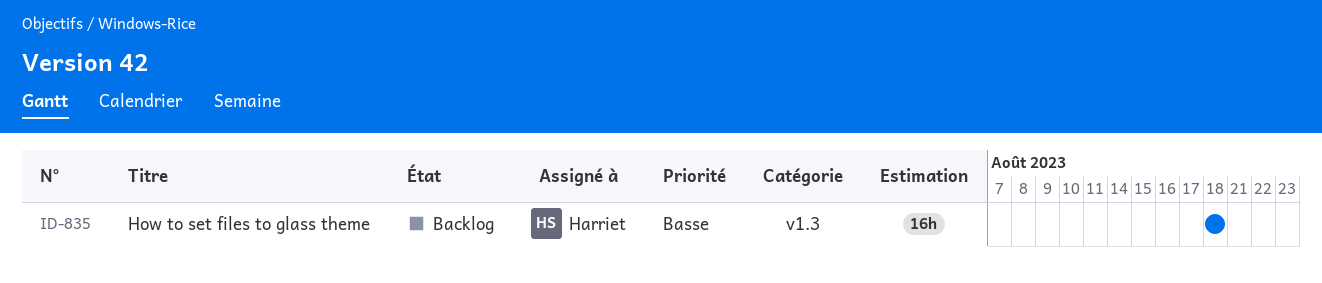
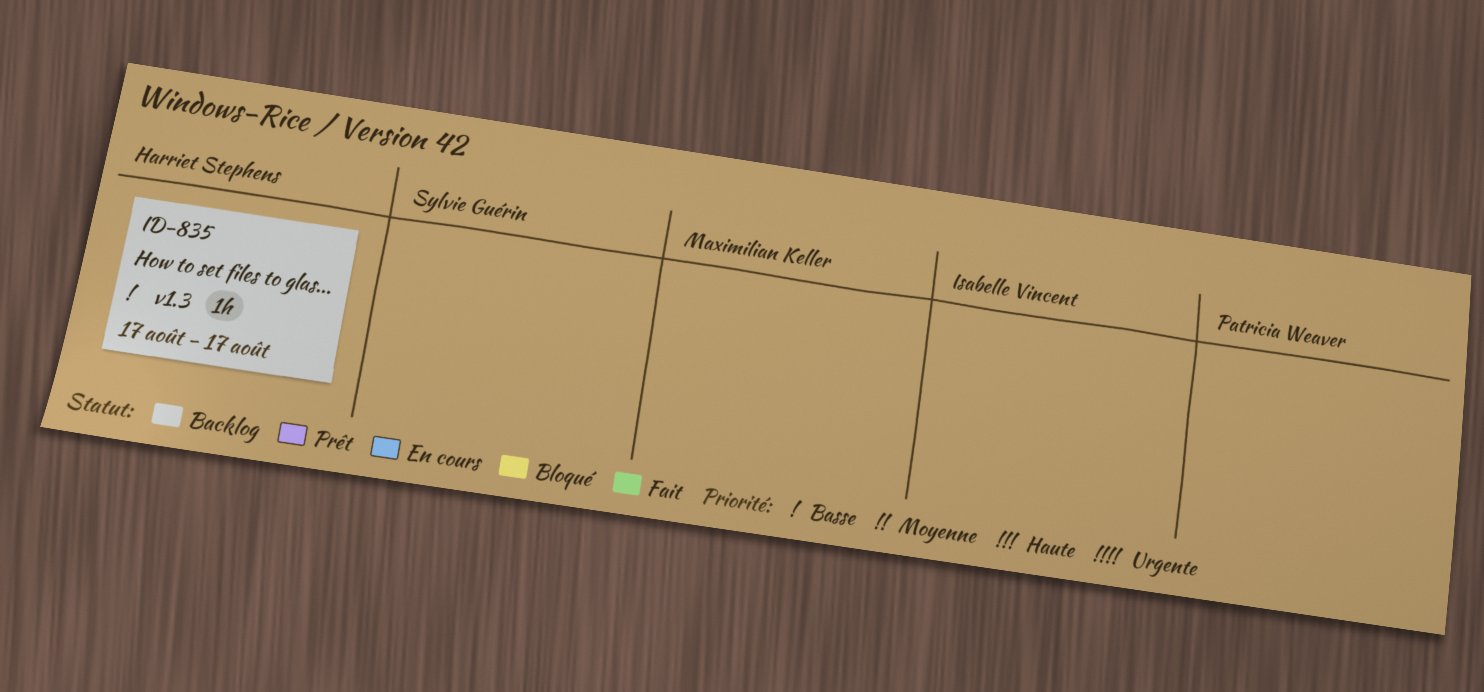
ID-835, estimate: 16h -> 1h
ID-835, start: Aug 18 -> Aug 17
ID-835, due: Aug 18 -> Aug 17

